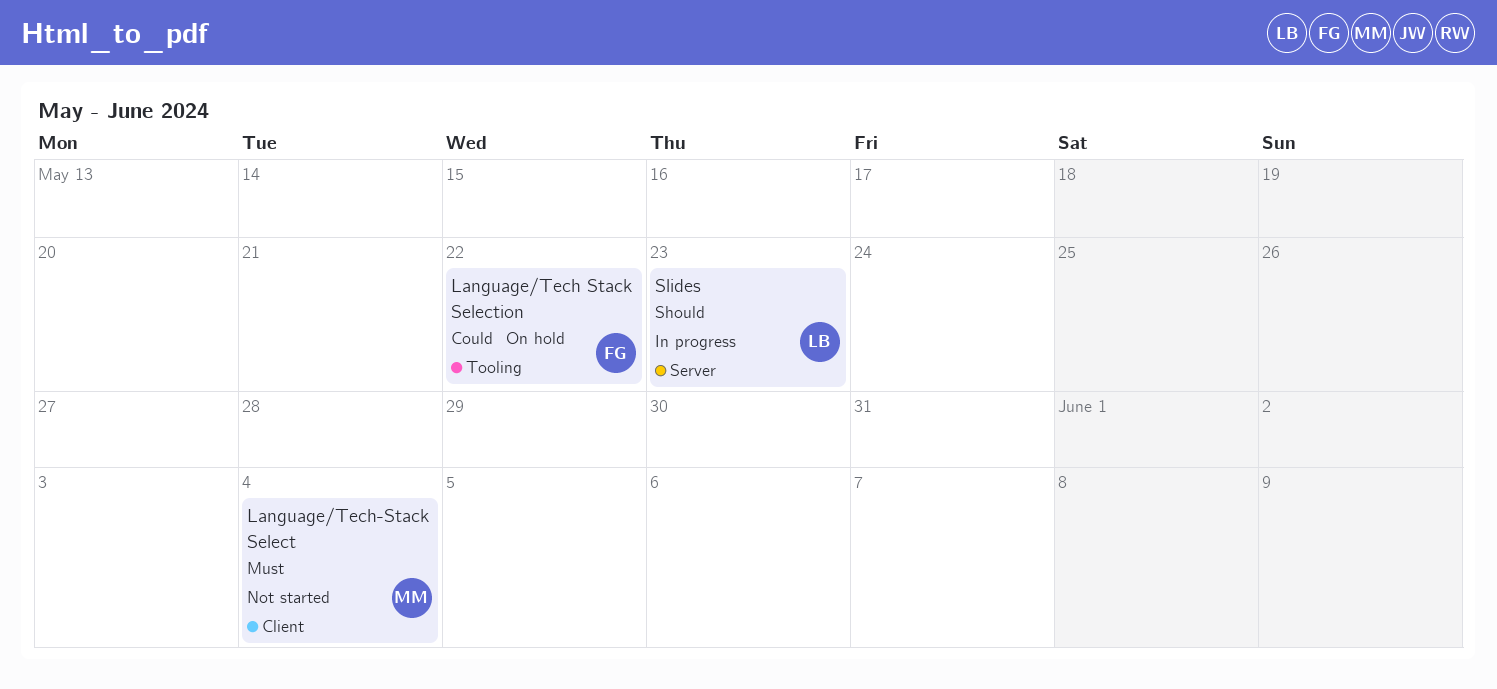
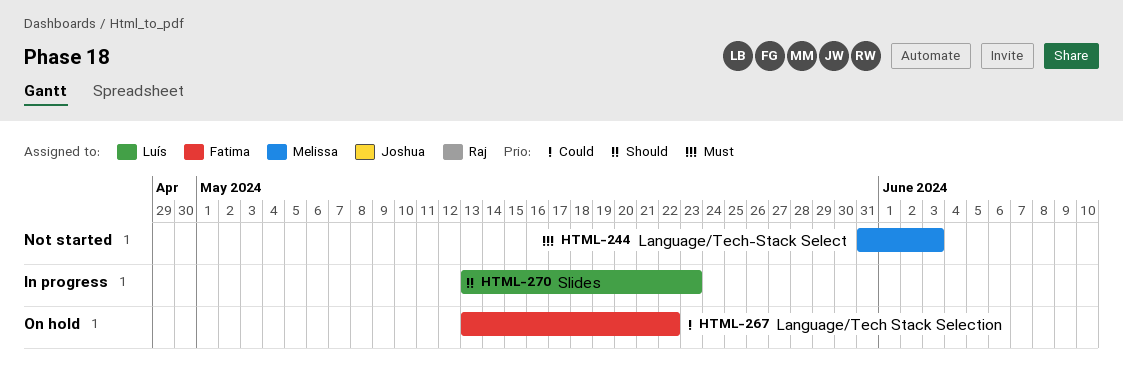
Language/Tech-Stack Select, due: Jun 4 -> Jun 3

